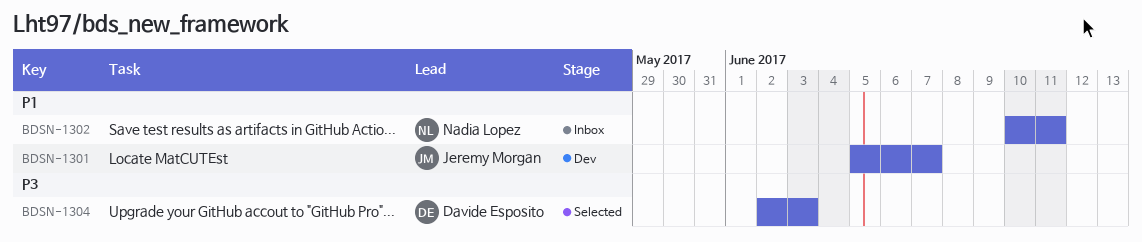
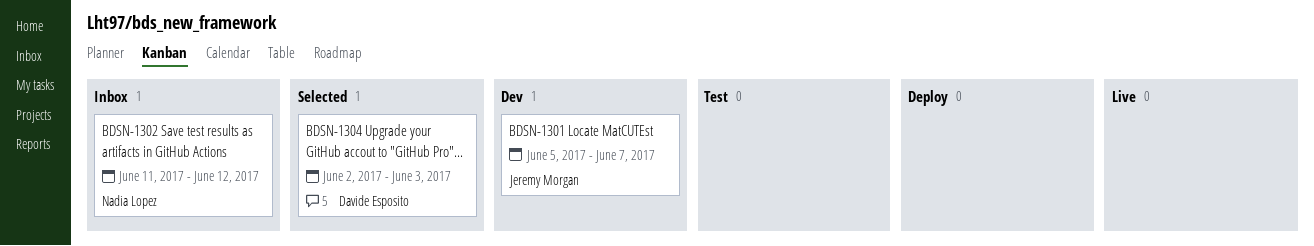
BDSN-1302, start: Jun 10 -> Jun 11
BDSN-1302, due: Jun 11 -> Jun 12

